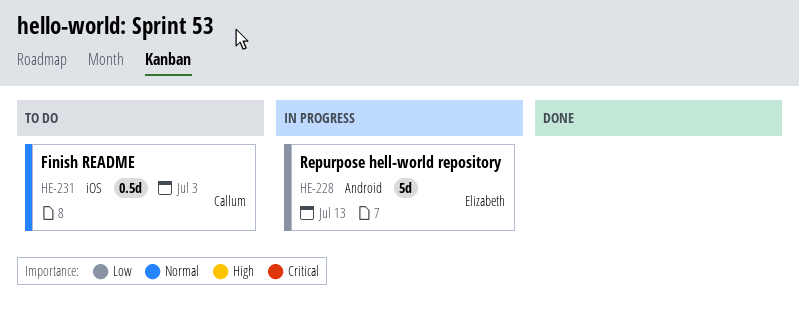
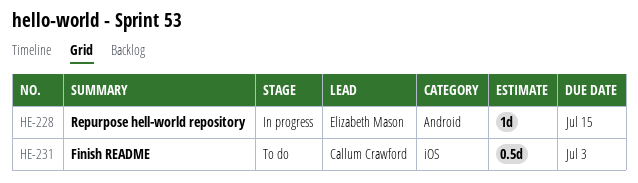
HE-228, estimate: 5d -> 1d
HE-228, due: Jul 13 -> Jul 15

